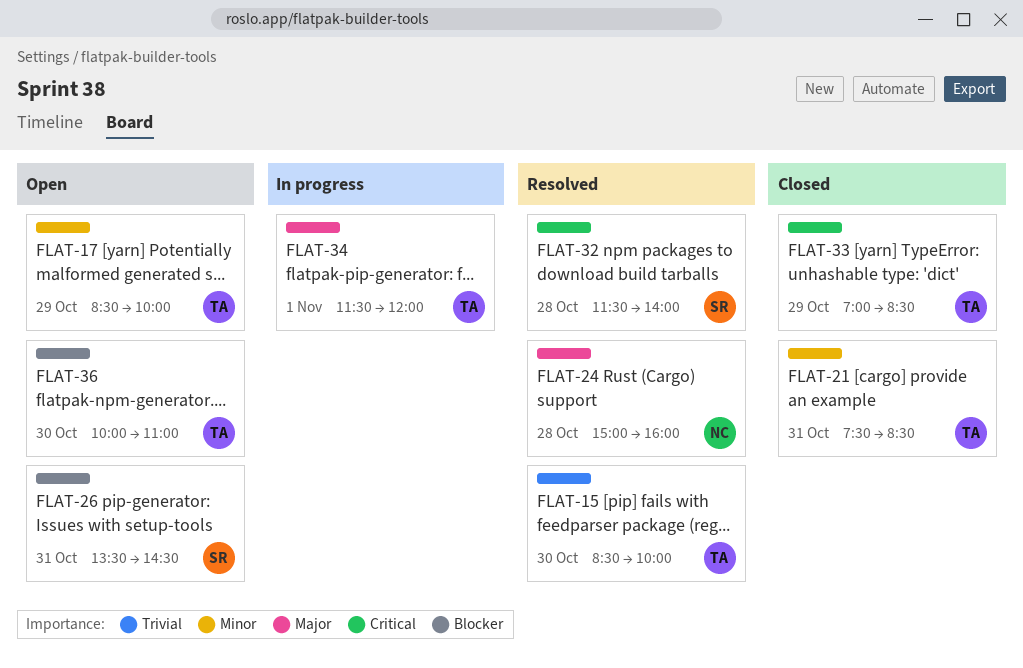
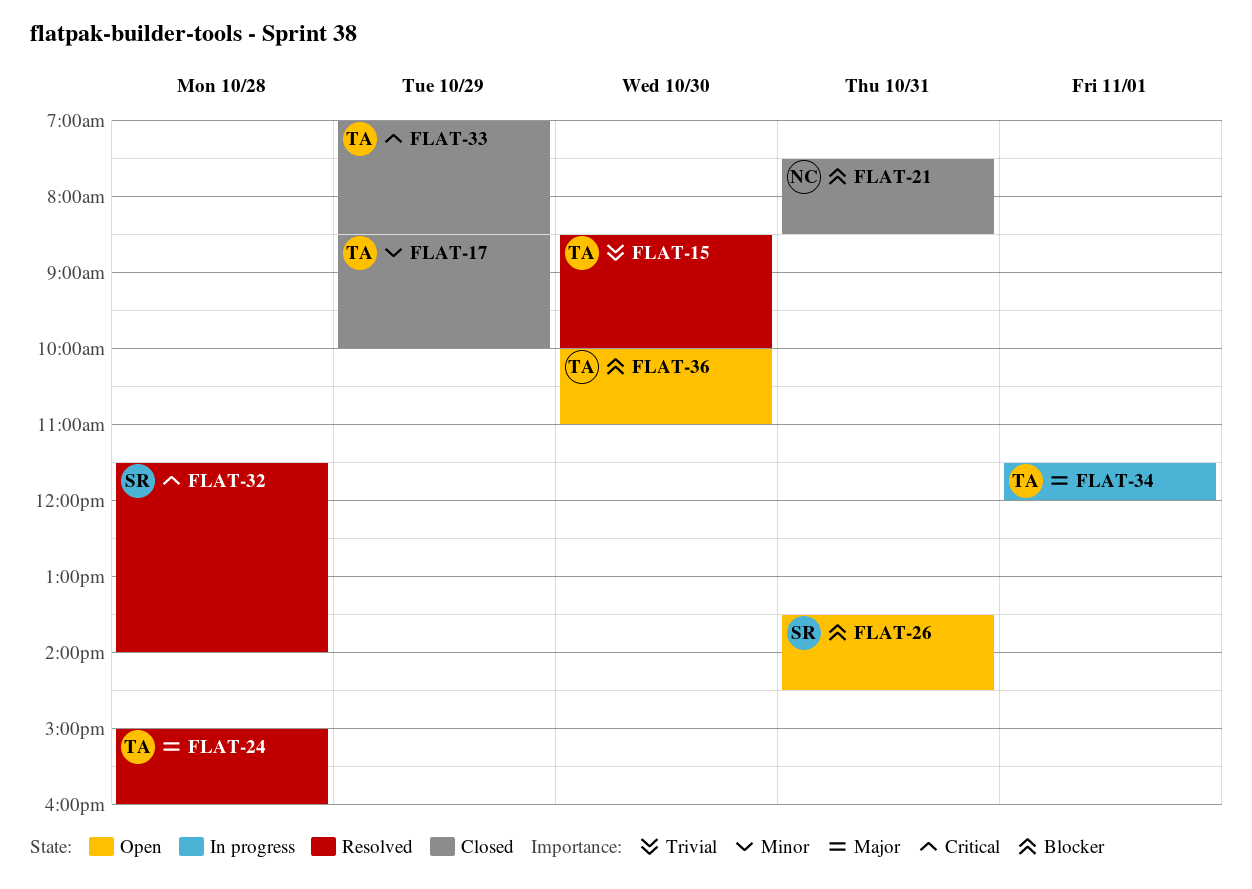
FLAT-17, status: Open -> Closed
FLAT-21, owner: TA -> NC
FLAT-21, priority: Minor -> Blocker
FLAT-24, owner: NC -> TA

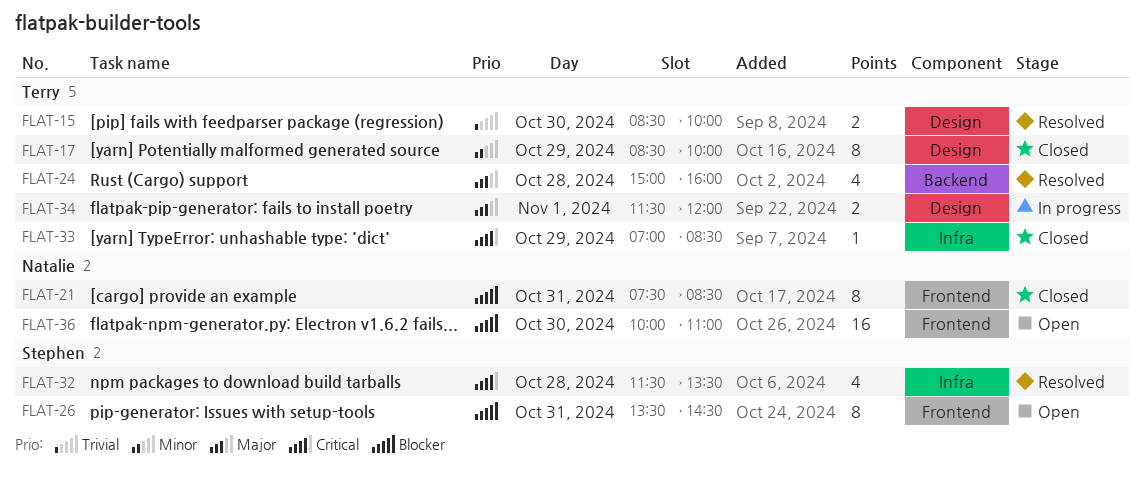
FLAT-32, ends: 14:00 -> 13:30
FLAT-36, owner: Terry -> Natalie

